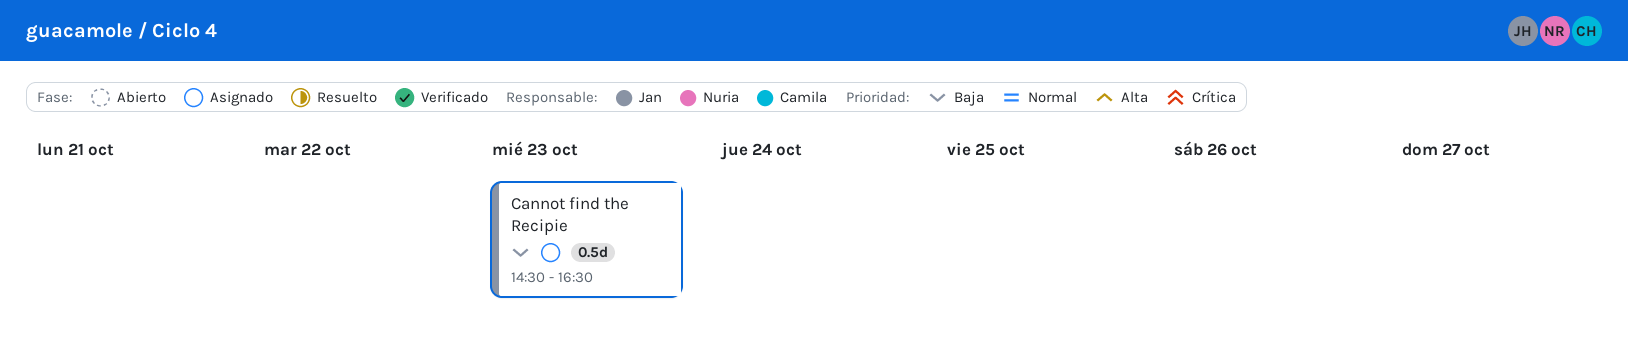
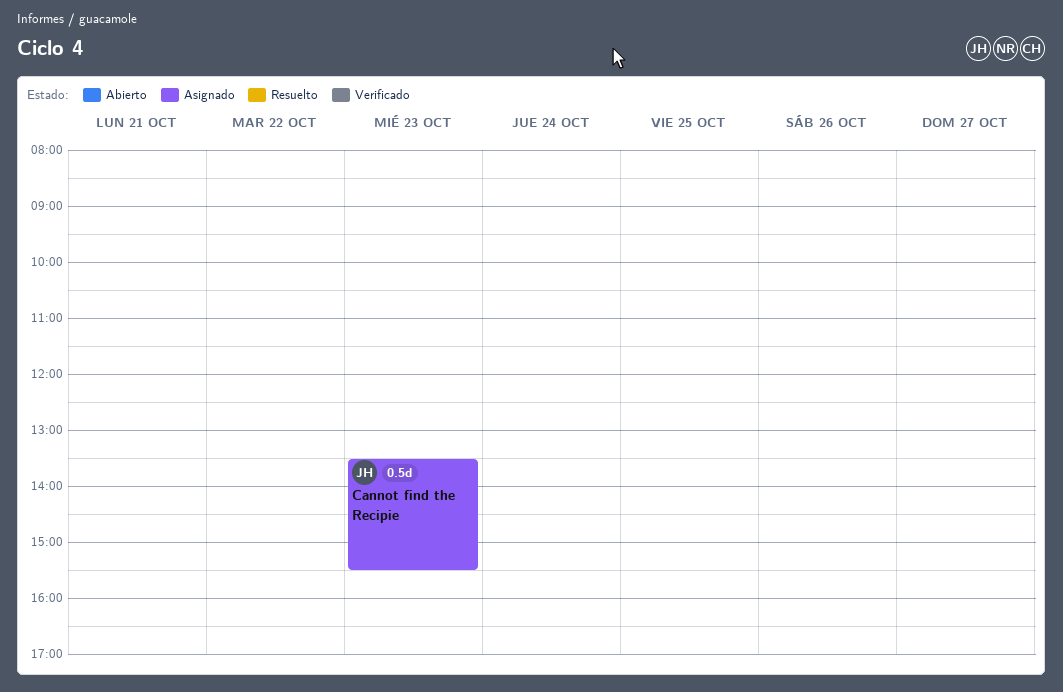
Cannot find the Recipie, begins: 14:30 -> 13:30
Cannot find the Recipie, ends: 16:30 -> 15:30

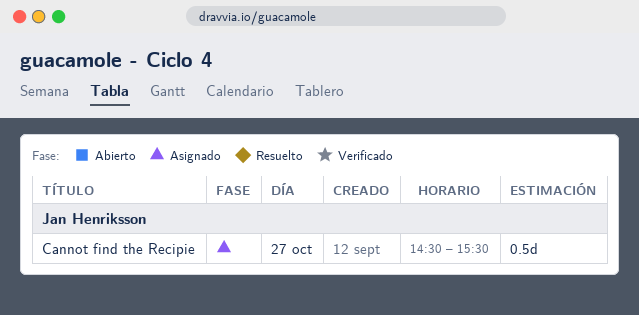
Cannot find the Recipie, day: Oct 23 -> Oct 27
Cannot find the Recipie, begins: 13:30 -> 14:30

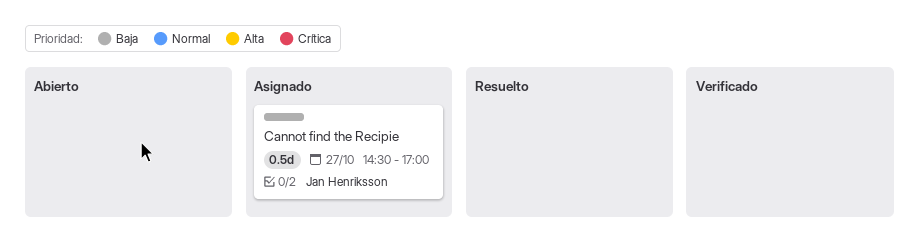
Cannot find the Recipie, ends: 15:30 -> 17:00

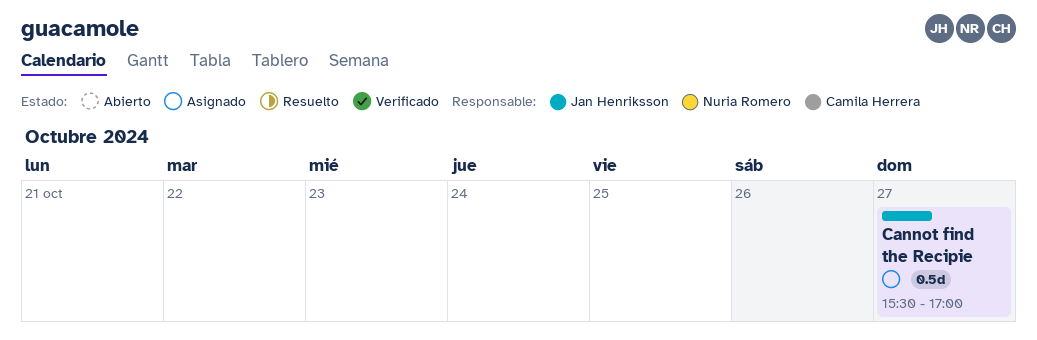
Cannot find the Recipie, begins: 14:30 -> 15:30

